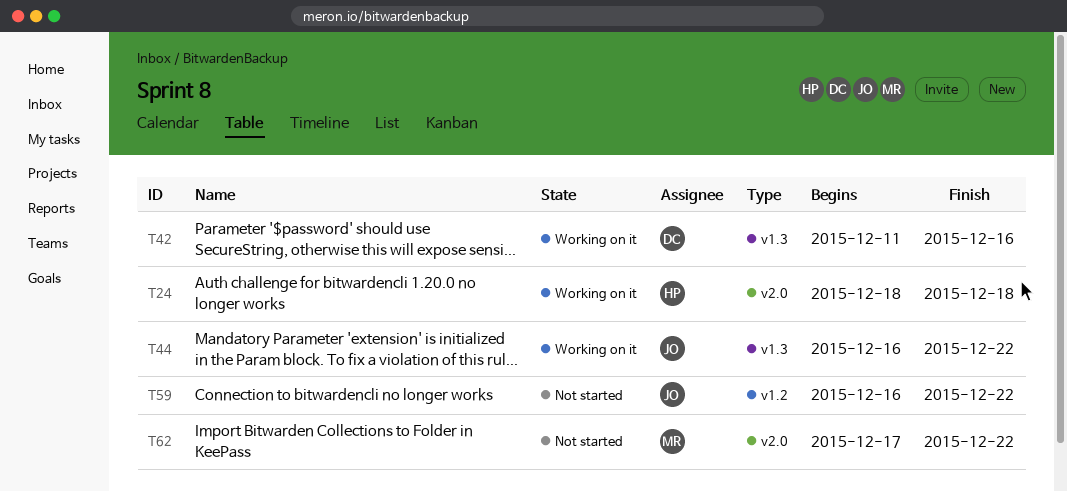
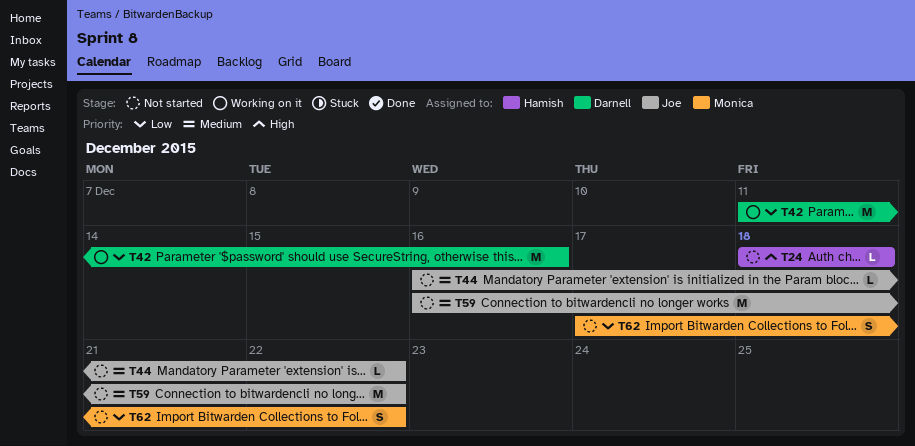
T24, status: Working on it -> Not started
T44, status: Working on it -> Not started

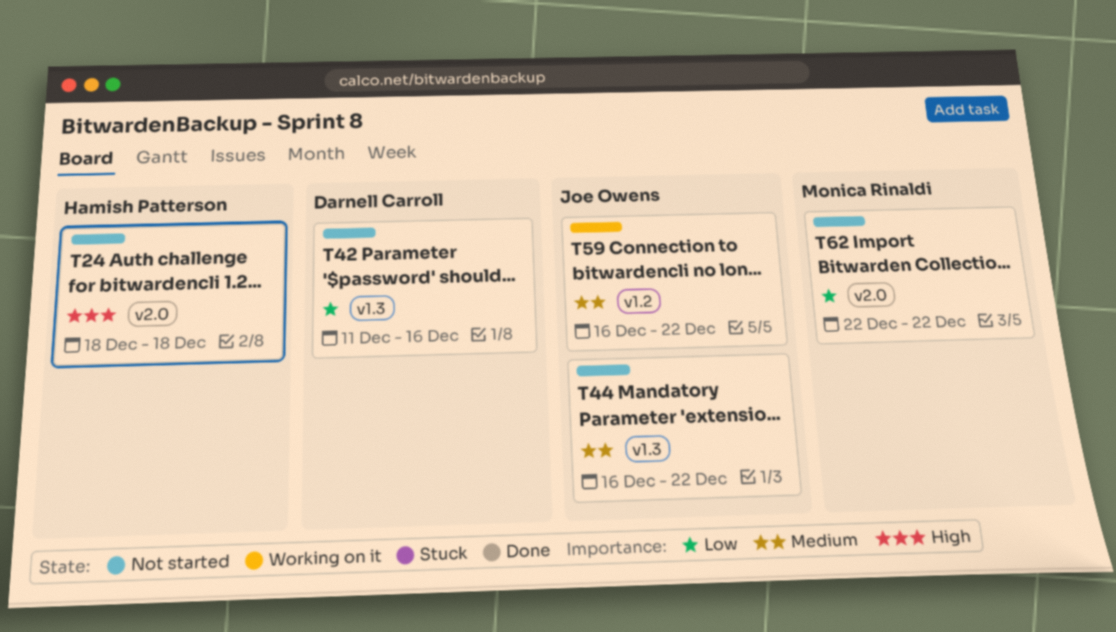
T42, status: Working on it -> Not started
T59, status: Not started -> Working on it
T62, start: Dec 17 -> Dec 22

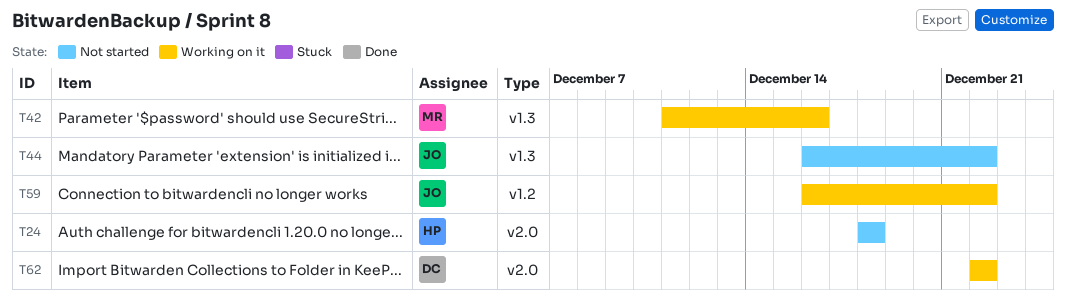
T42, status: Not started -> Working on it
T42, owner: Darnell Carroll -> Monica Rinaldi
T62, status: Not started -> Working on it
T62, owner: Monica Rinaldi -> Darnell Carroll

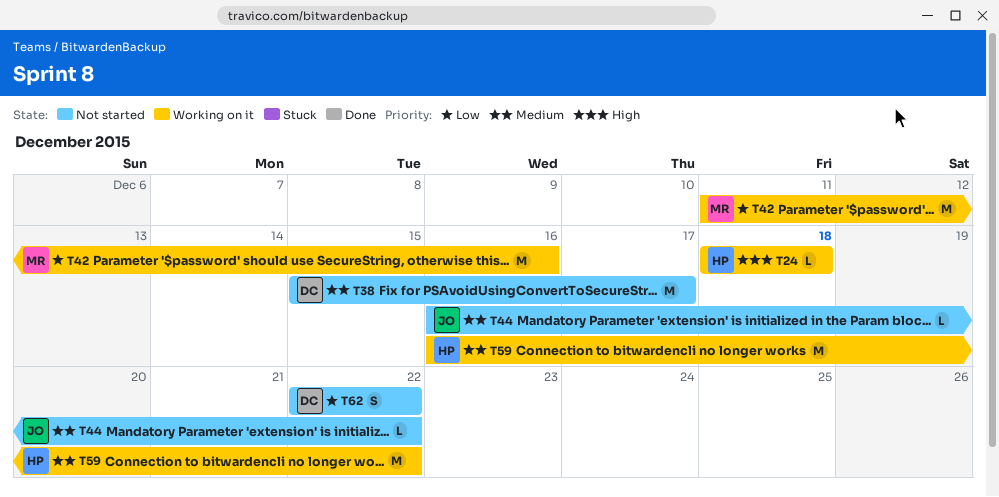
T24, status: Not started -> Working on it
T38: none -> present
T59, owner: JO -> HP
T62, status: Working on it -> Not started

